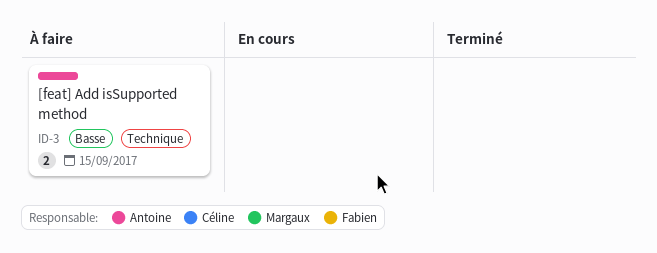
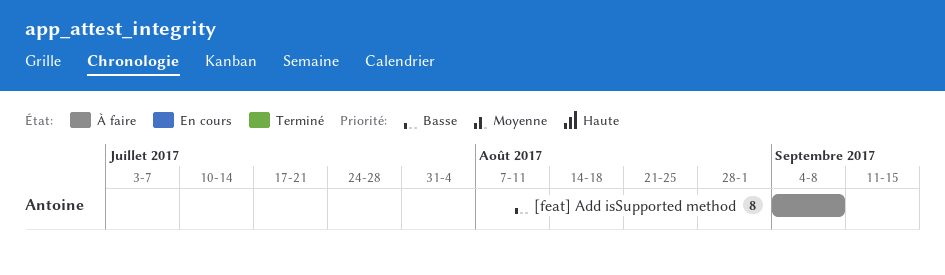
[feat] Add isSupported method, estimate: 2 -> 8
[feat] Add isSupported method, due: Sep 15 -> Sep 8

